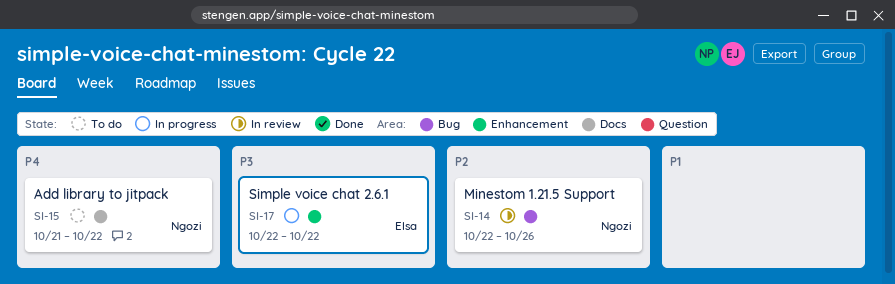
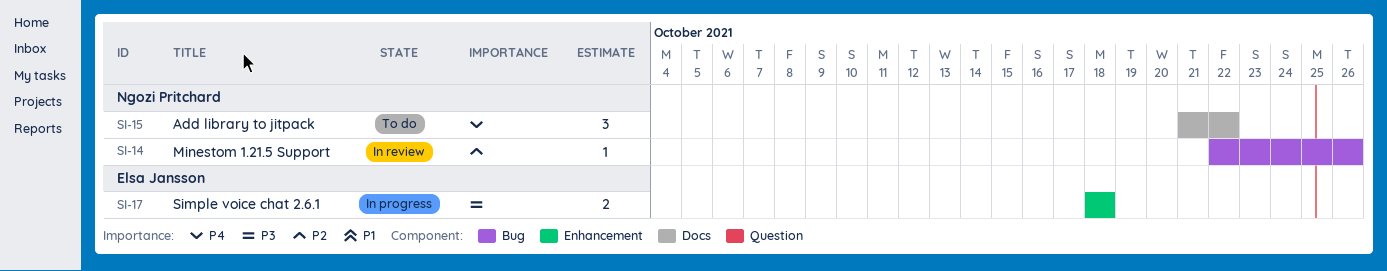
SI-17, start: Oct 22 -> Oct 18
SI-17, due: Oct 22 -> Oct 18

